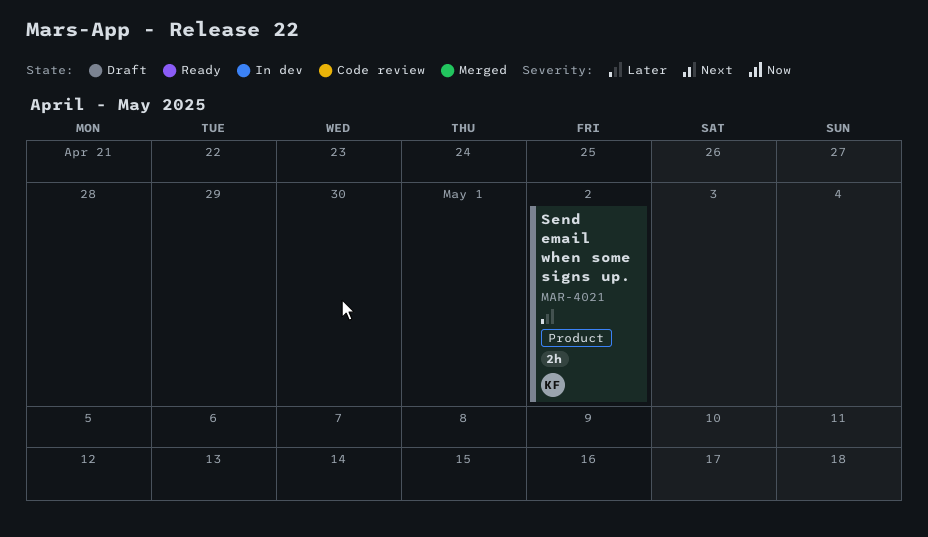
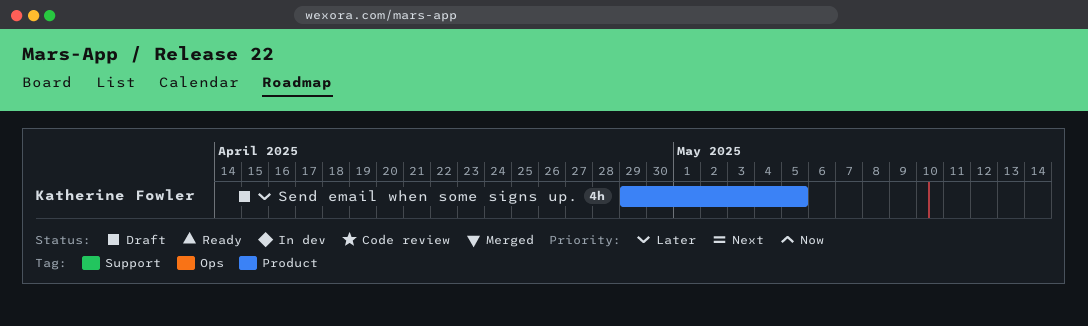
Send email when some signs up., estimate: 2h -> 4h
Send email when some signs up., due: May 2 -> May 5

